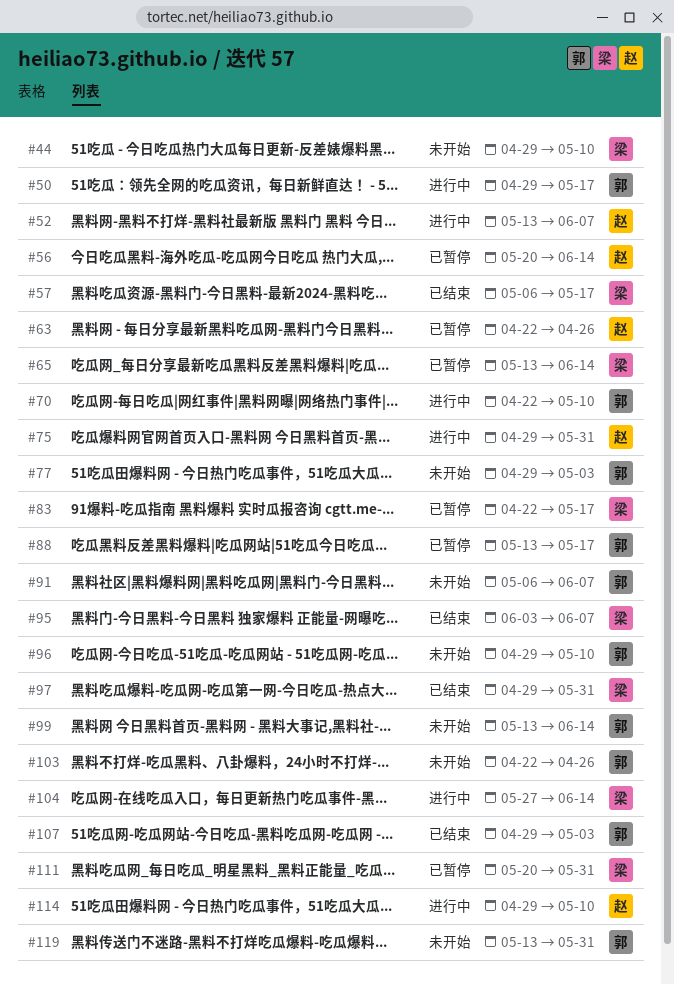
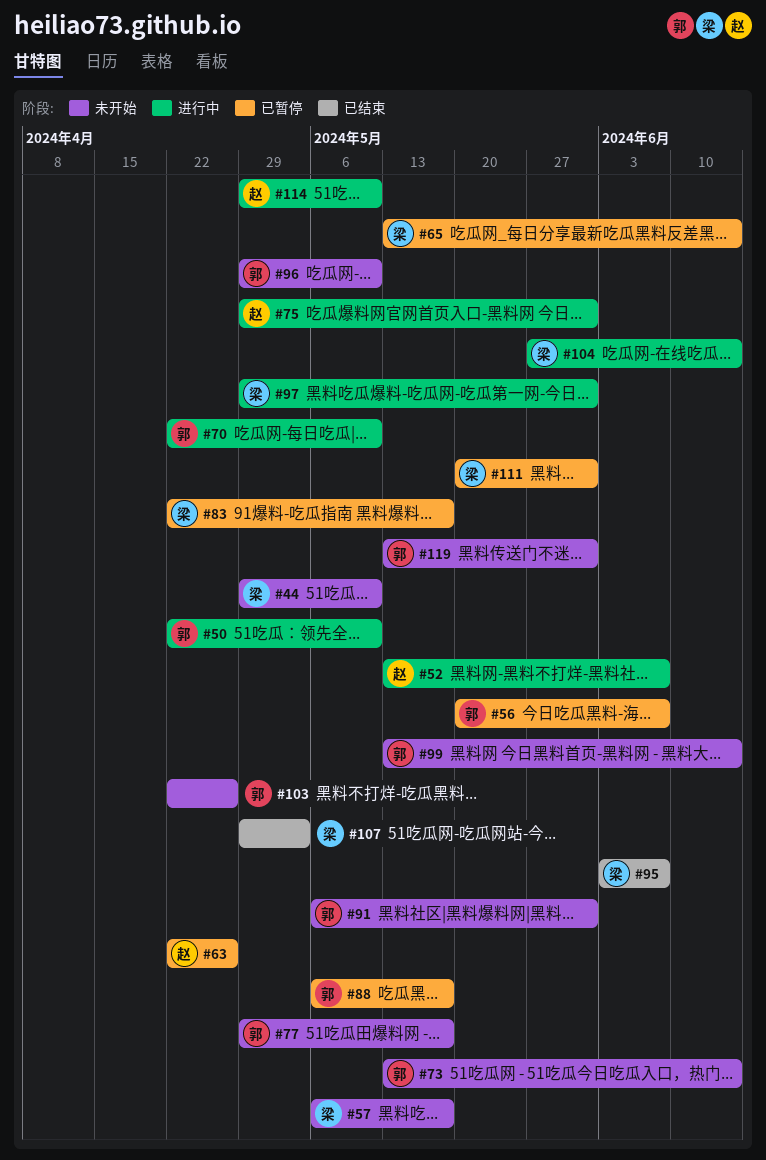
#50, start: Apr 29 -> Apr 22
#50, due: May 17 -> May 10
#56, owner: 赵 -> 郭
#56, due: Jun 14 -> Jun 7
#57, status: 已结束 -> 未开始
#73: none -> present
#77, due: May 3 -> May 17
#88, start: May 13 -> May 6
#91, due: Jun 7 -> May 31
#97, status: 已结束 -> 进行中
#107, owner: 郭 -> 梁

